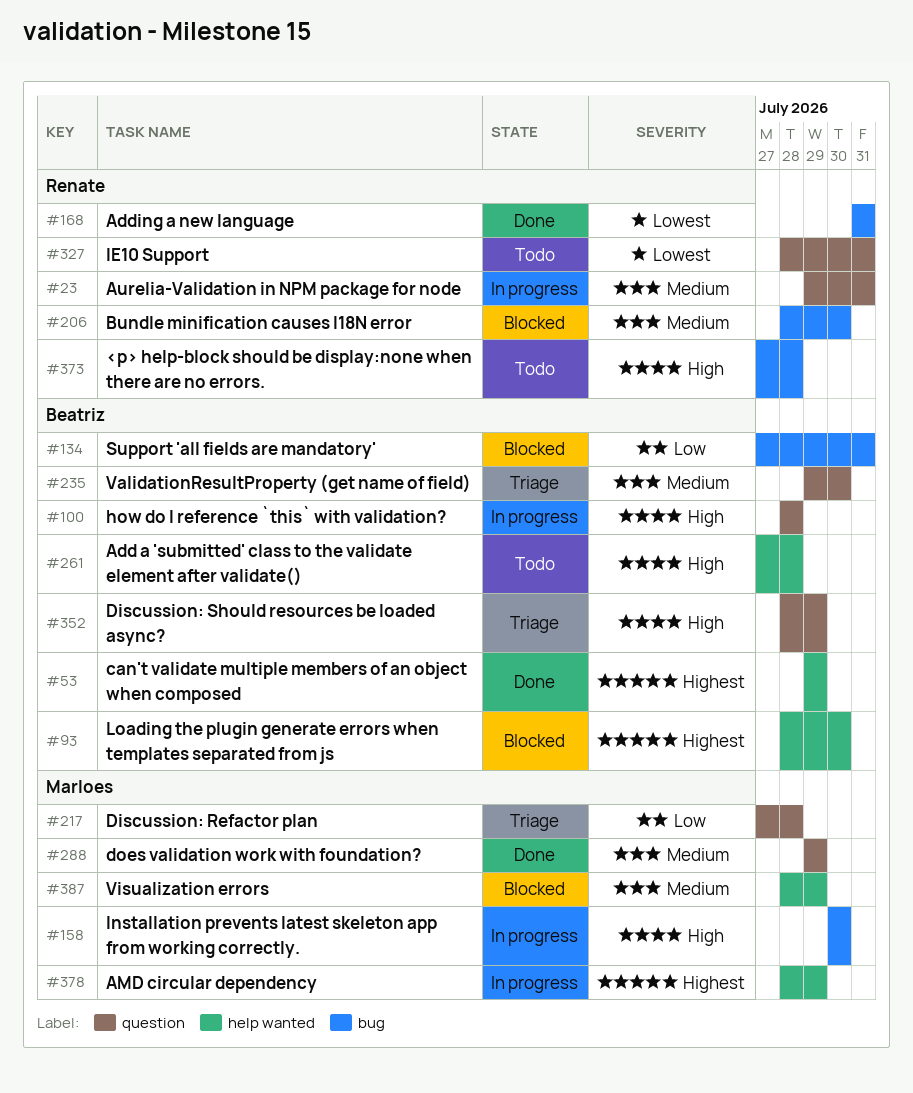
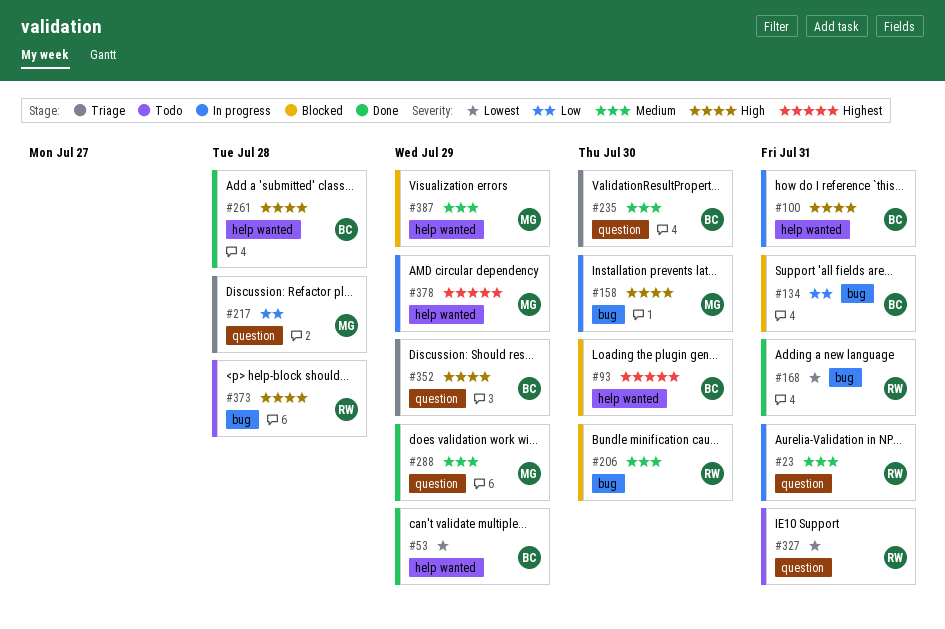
#53, priority: Highest -> Lowest
#100, label: question -> help wanted
#100, due: Jul 28 -> Jul 31
#261, status: Todo -> Done

